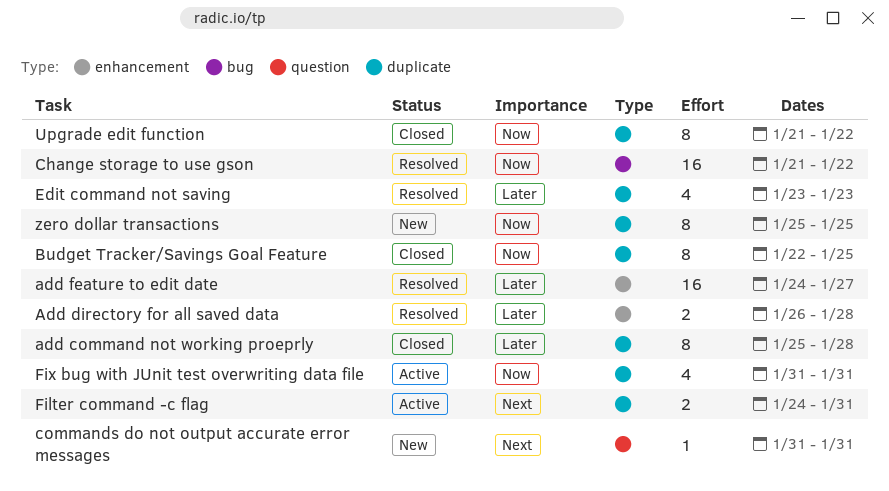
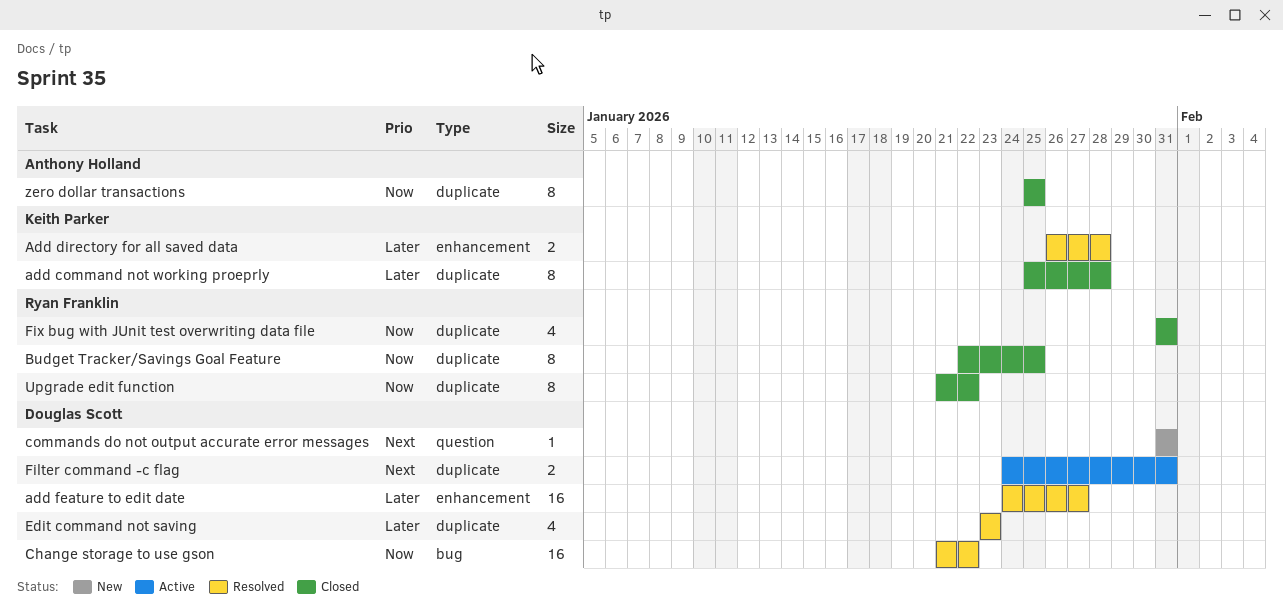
Fix bug with JUnit test overwriting data file, status: Active -> Closed
zero dollar transactions, status: New -> Closed

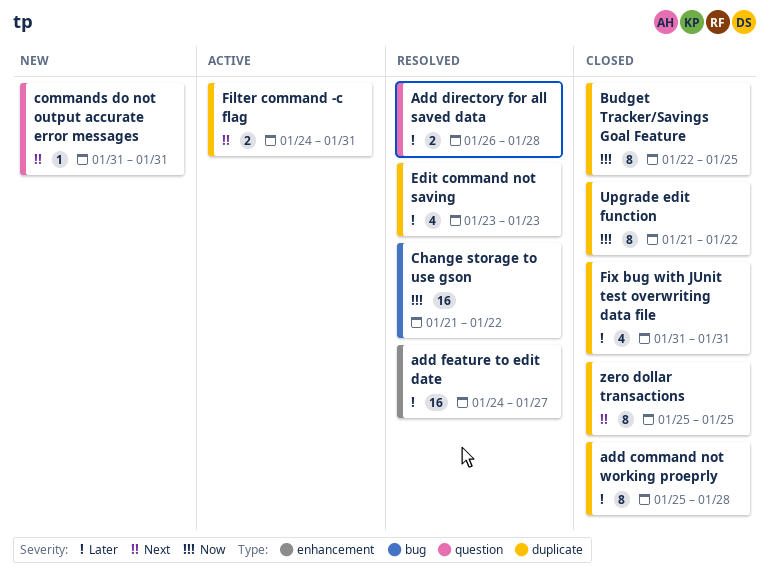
Add directory for all saved data, label: enhancement -> question
Fix bug with JUnit test overwriting data file, priority: Now -> Later
zero dollar transactions, priority: Now -> Next

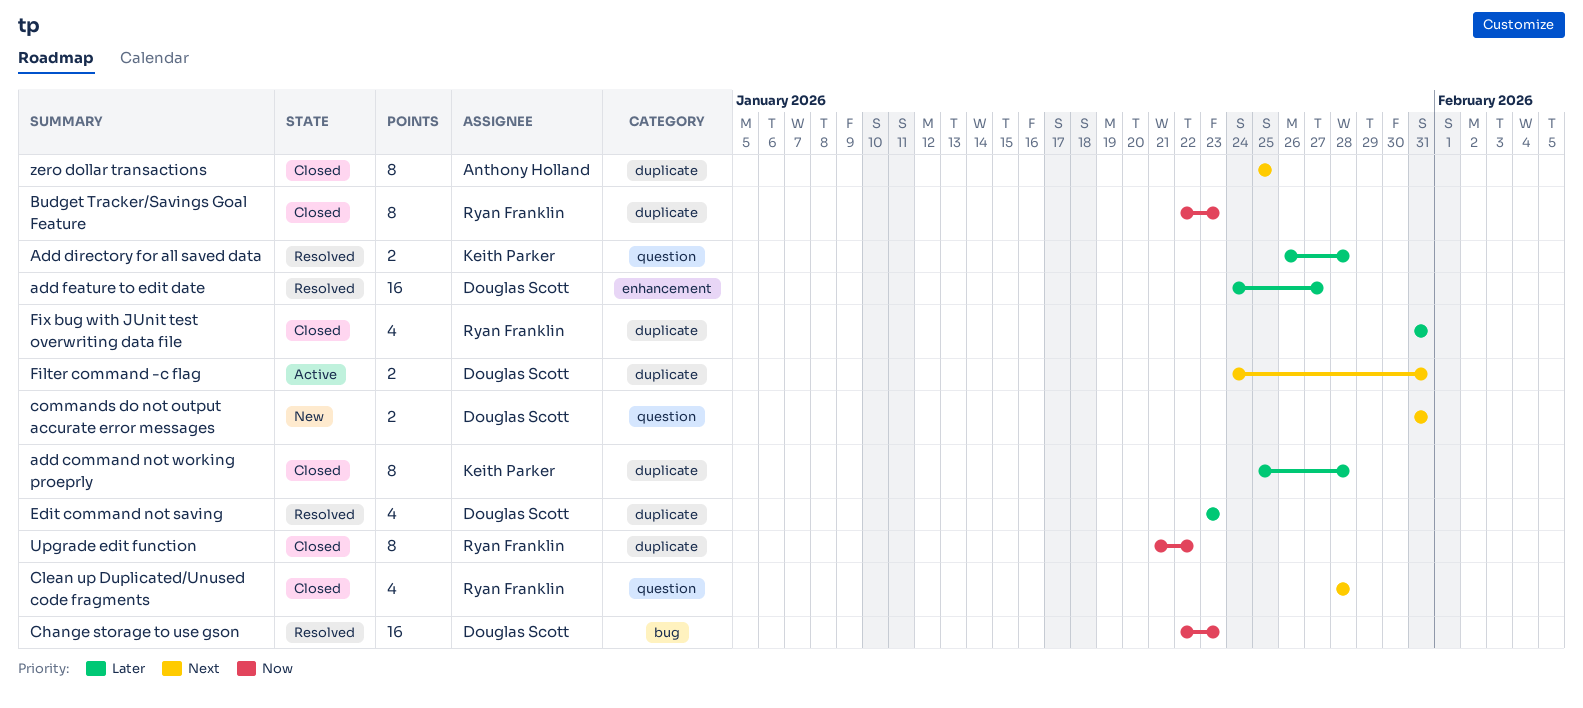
Budget Tracker/Savings Goal Feature, due: Jan 25 -> Jan 23
Change storage to use gson, start: Jan 21 -> Jan 22
Change storage to use gson, due: Jan 22 -> Jan 23
Clean up Duplicated/Unused code fragments: none -> present
commands do not output accurate error messages, estimate: 1 -> 2

